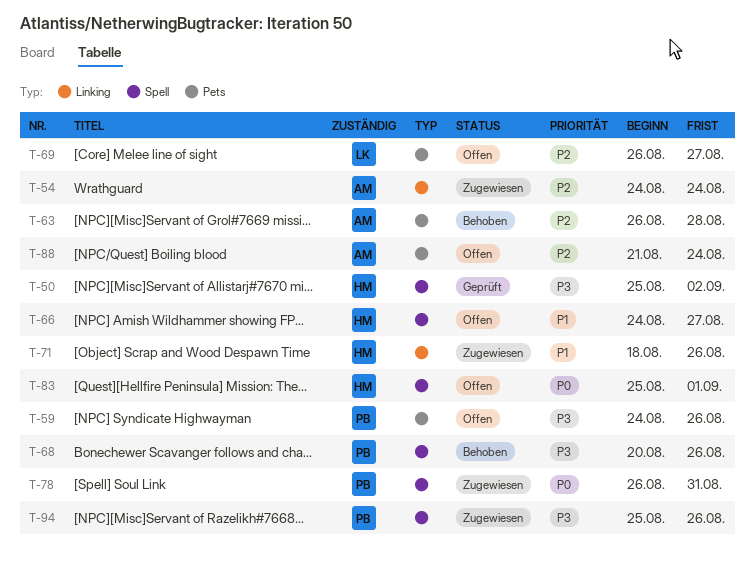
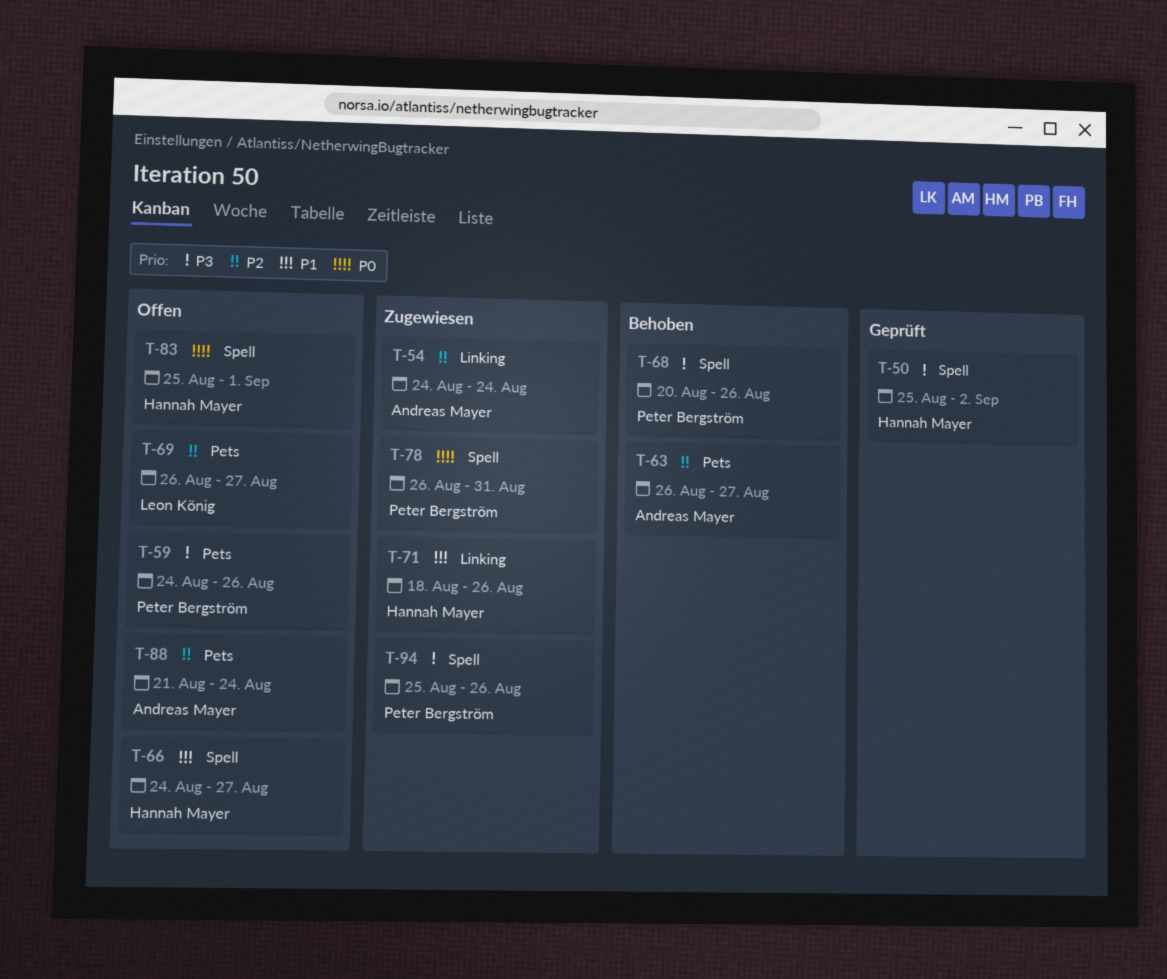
T-63, due: Aug 28 -> Aug 27

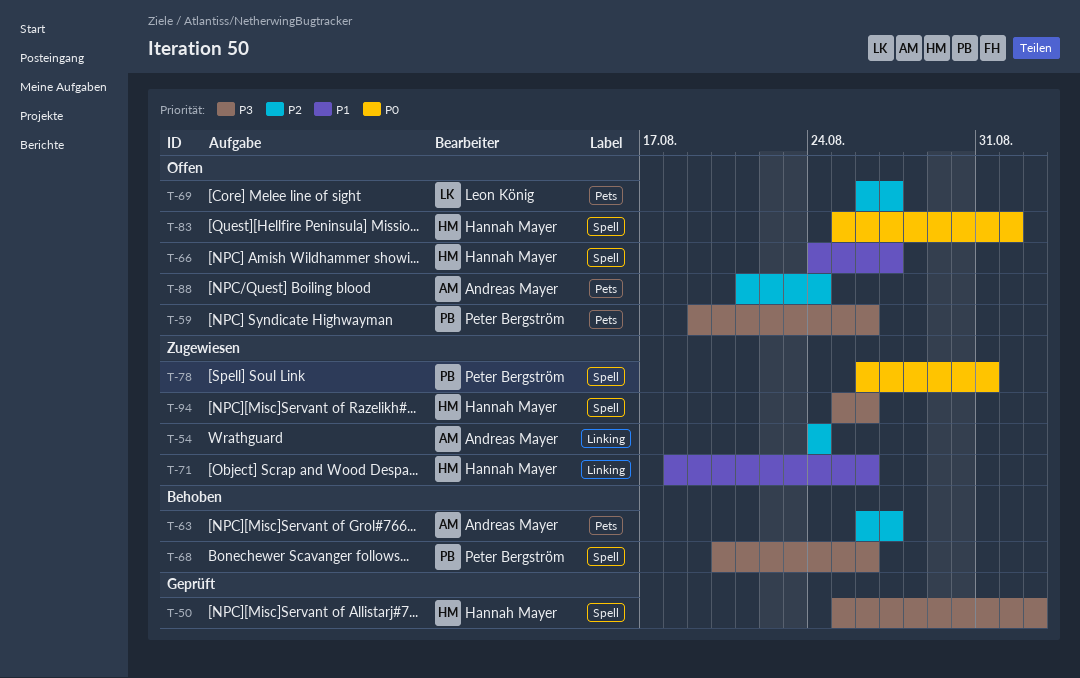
T-59, start: Aug 24 -> Aug 19
T-94, owner: Peter Bergström -> Hannah Mayer

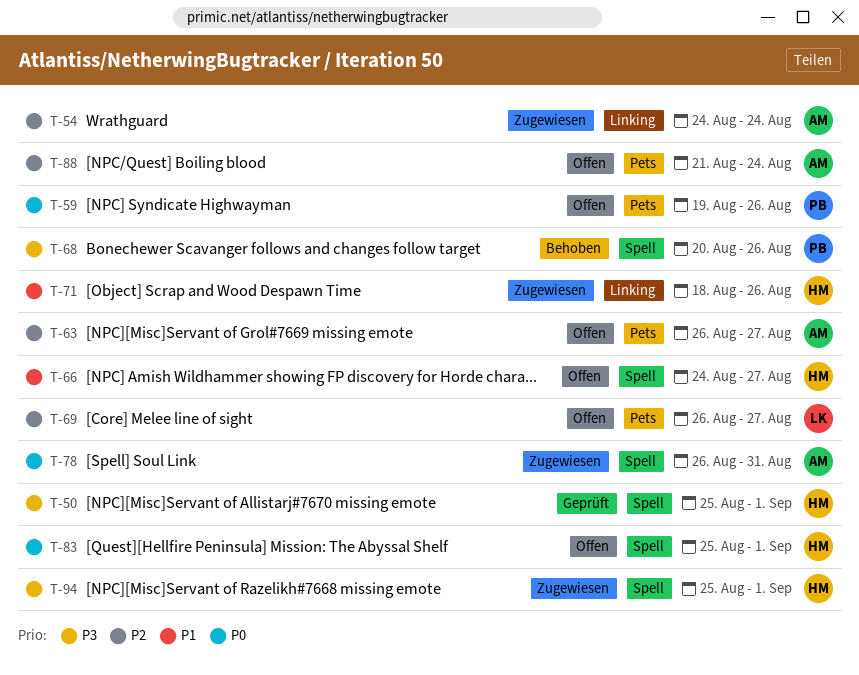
T-50, due: Sep 2 -> Sep 1
T-59, priority: P3 -> P0
T-63, status: Behoben -> Offen
T-78, owner: Peter Bergström -> Andreas Mayer
T-94, due: Aug 26 -> Sep 1

